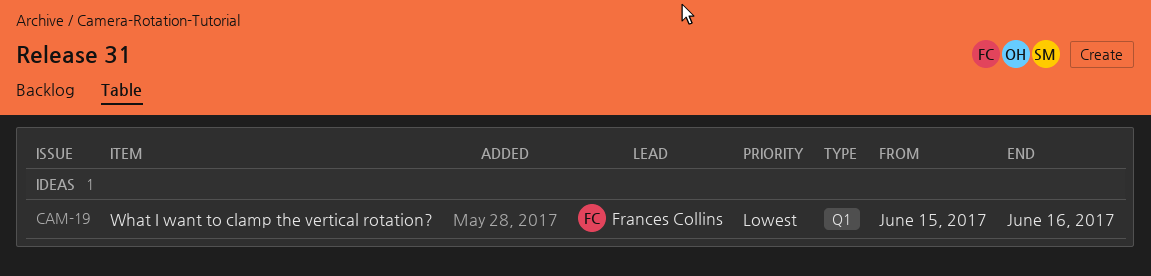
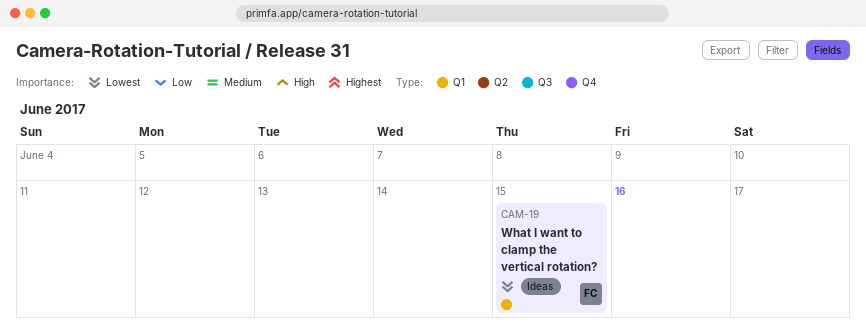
CAM-19, due: Jun 16 -> Jun 15

